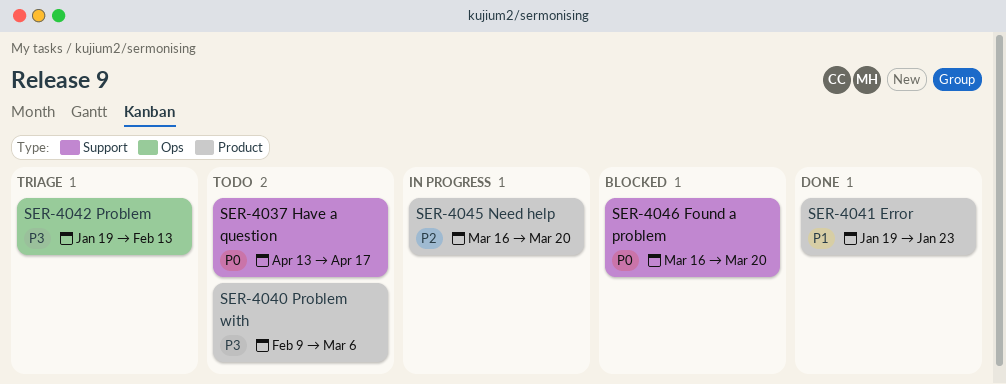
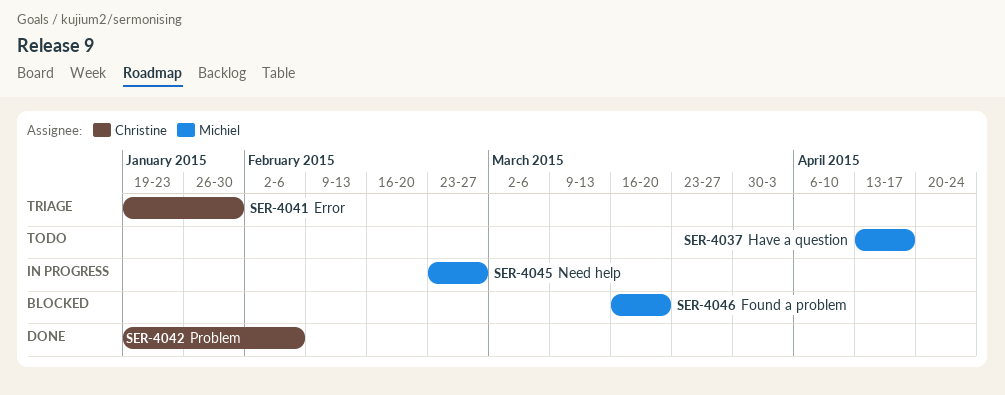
SER-4040: present -> none
SER-4041, status: Done -> Triage
SER-4041, due: Jan 23 -> Jan 30
SER-4042, status: Triage -> Done
SER-4042, due: Feb 13 -> Feb 6
SER-4045, start: Mar 16 -> Feb 23
SER-4045, due: Mar 20 -> Feb 27

